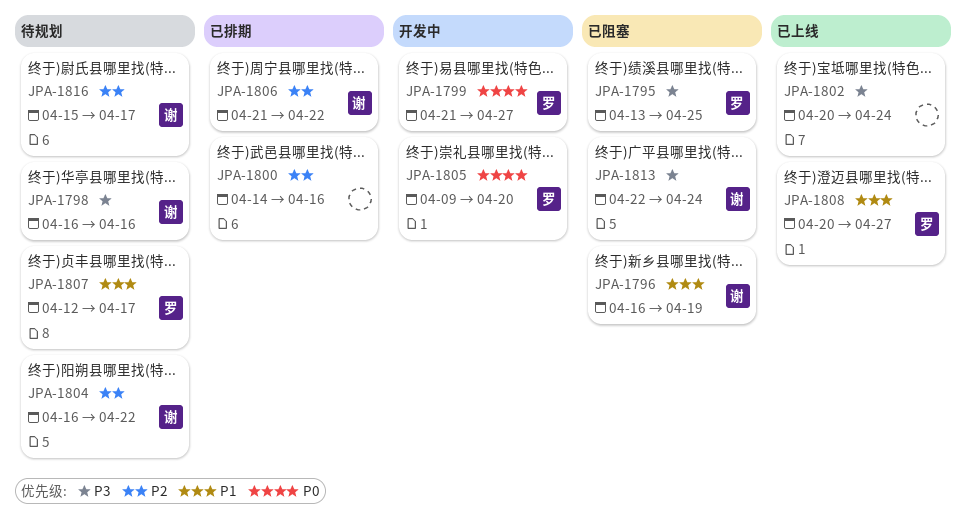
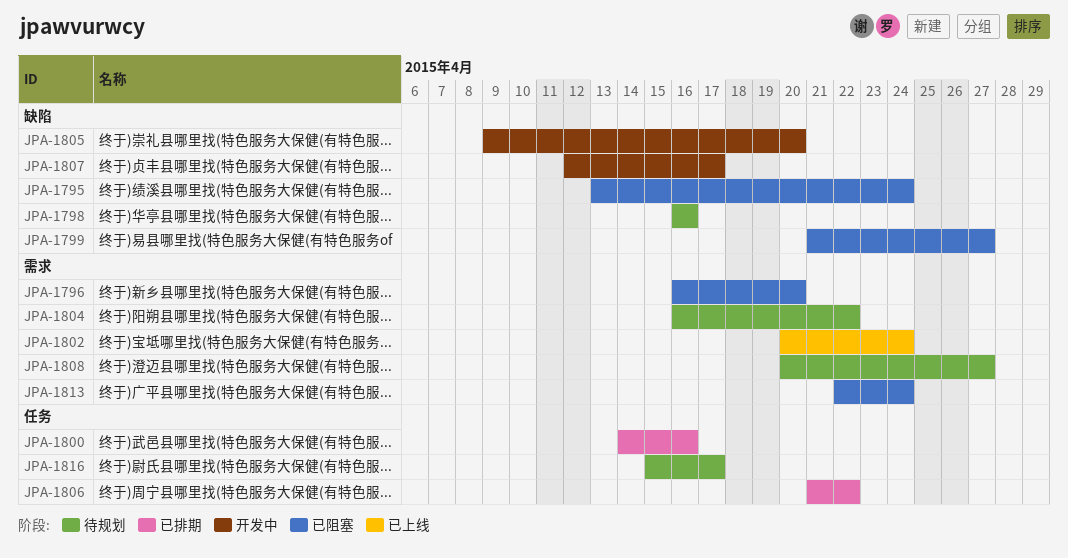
JPA-1795, due: Apr 25 -> Apr 24
JPA-1796, due: Apr 19 -> Apr 20
JPA-1799, status: 开发中 -> 已阻塞
JPA-1807, status: 待规划 -> 开发中
JPA-1808, status: 已上线 -> 待规划

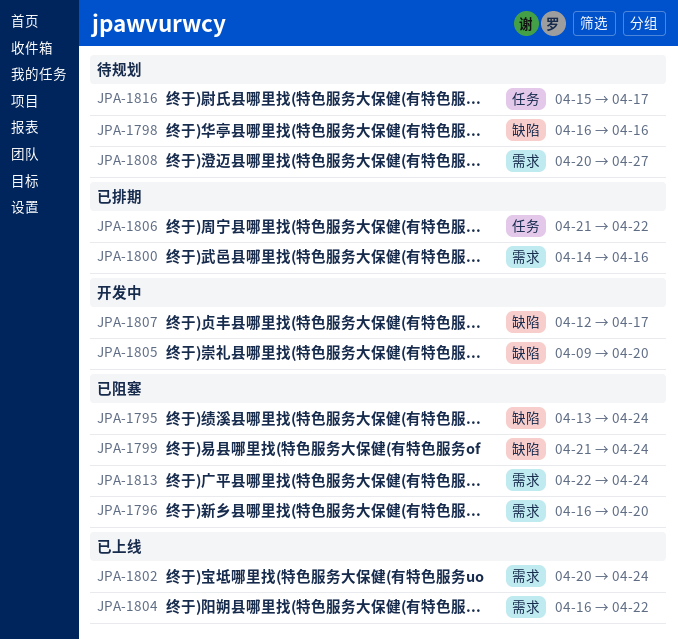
JPA-1799, due: Apr 27 -> Apr 24
JPA-1800, label: 任务 -> 需求
JPA-1804, status: 待规划 -> 已上线

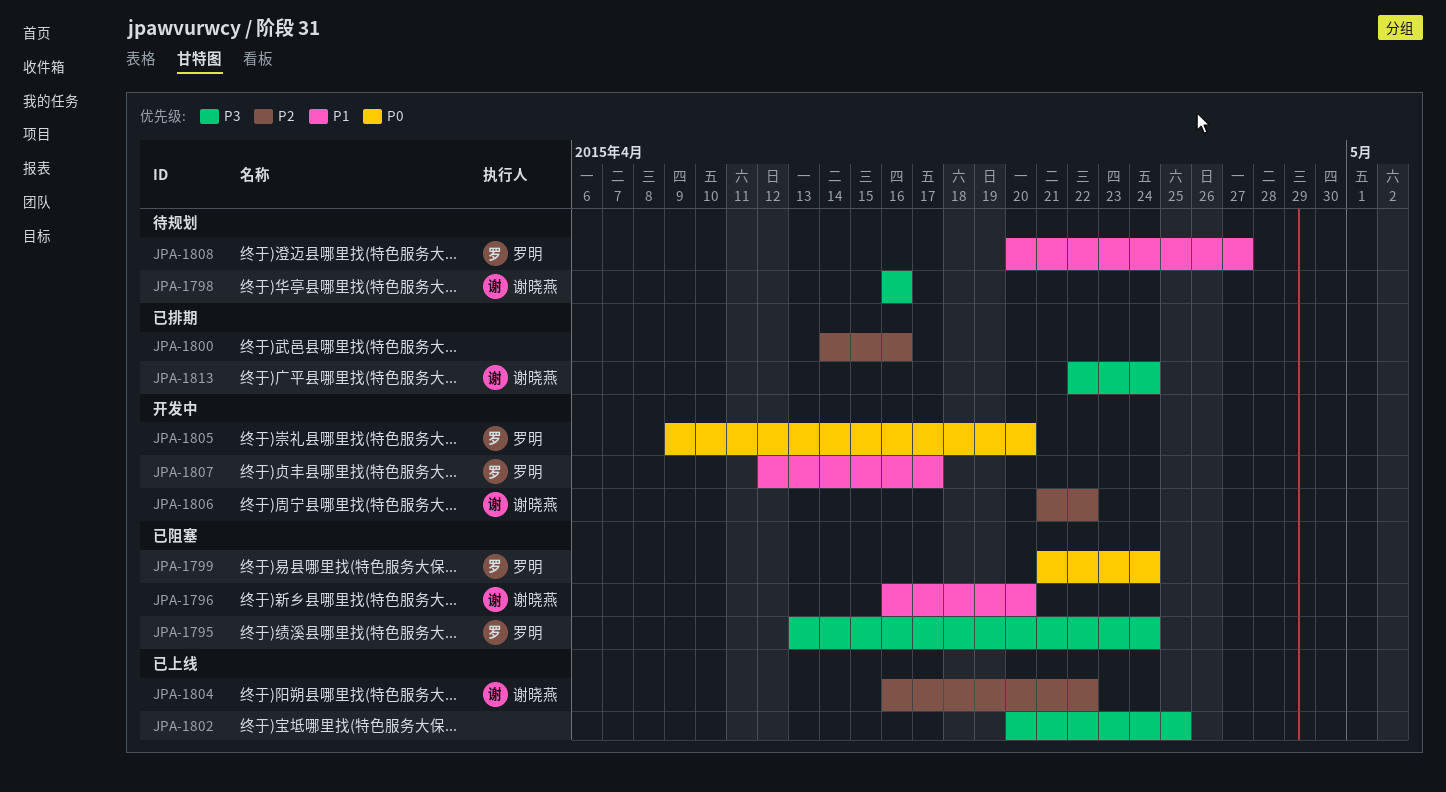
JPA-1802, due: Apr 24 -> Apr 25
JPA-1806, status: 已排期 -> 开发中
JPA-1813, status: 已阻塞 -> 已排期
JPA-1816: present -> none

